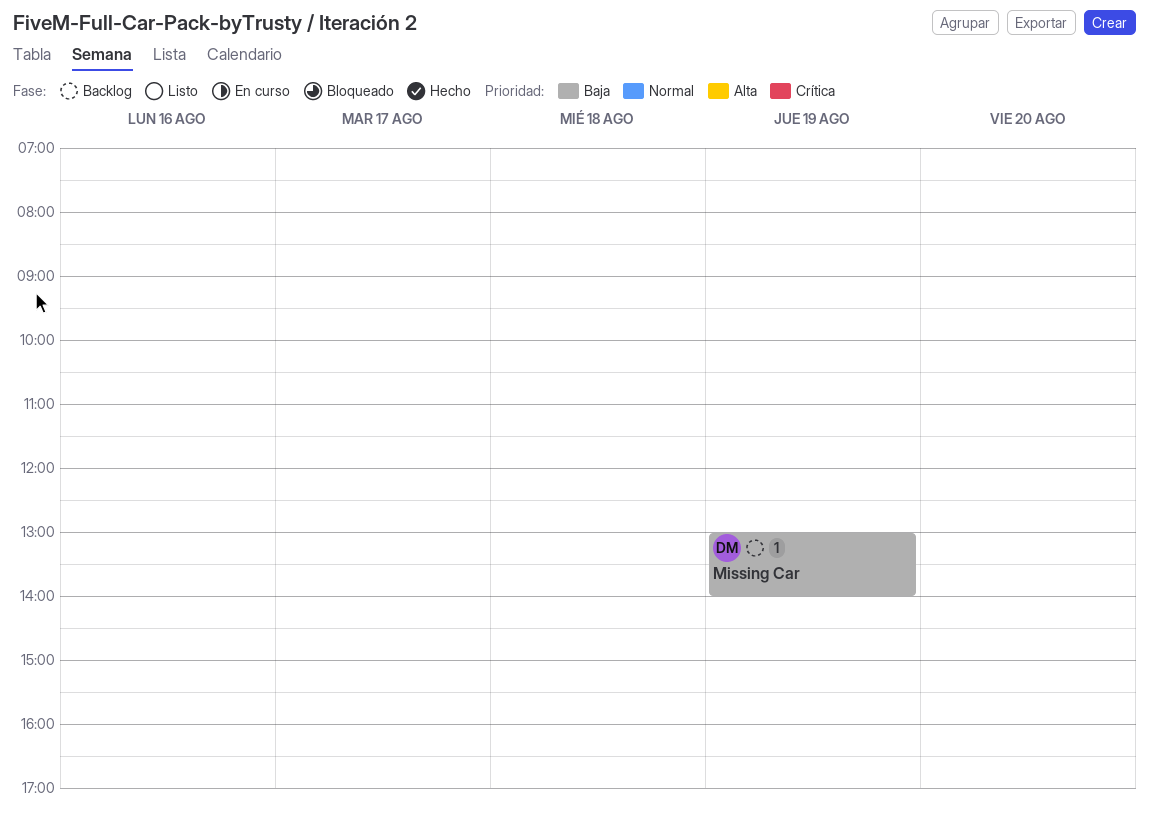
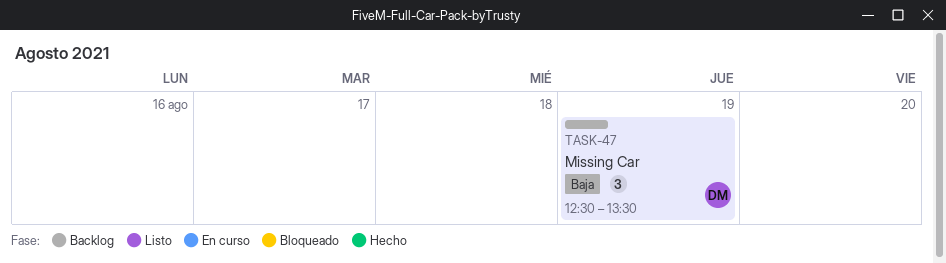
Missing Car, estimate: 1 -> 3
Missing Car, begins: 13:00 -> 12:30
Missing Car, ends: 14:00 -> 13:30

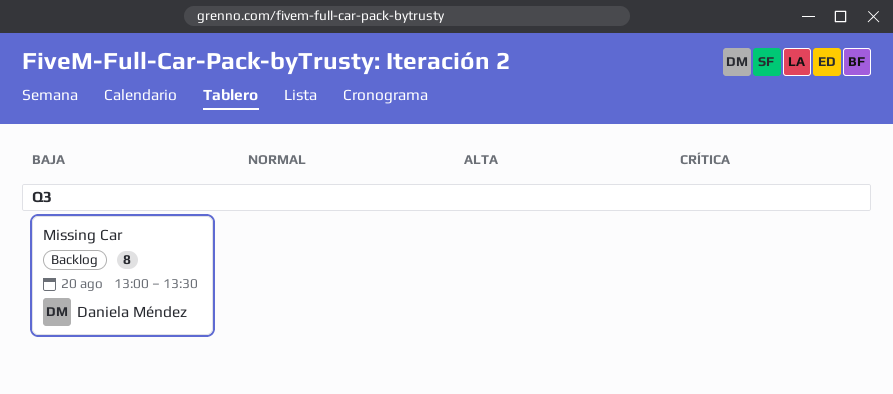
Missing Car, estimate: 3 -> 8
Missing Car, day: Aug 19 -> Aug 20
Missing Car, begins: 12:30 -> 13:00

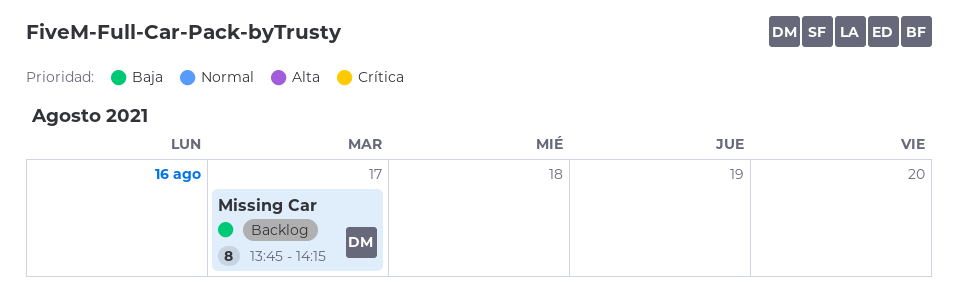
Missing Car, day: Aug 20 -> Aug 17
Missing Car, begins: 13:00 -> 13:45
Missing Car, ends: 13:30 -> 14:15

